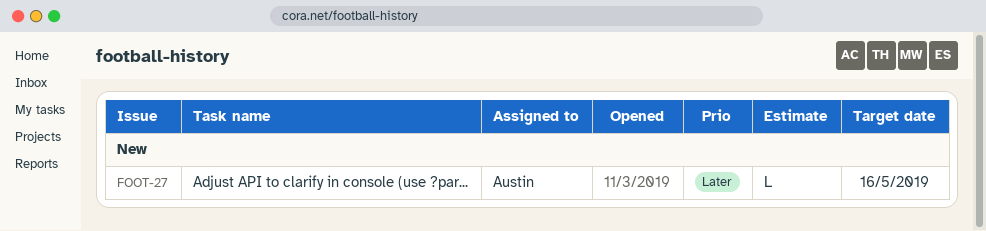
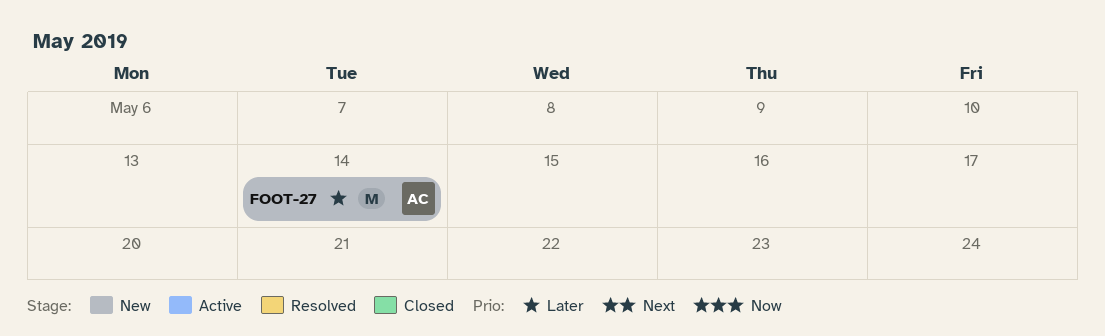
FOOT-27, estimate: L -> M
FOOT-27, due: May 16 -> May 14

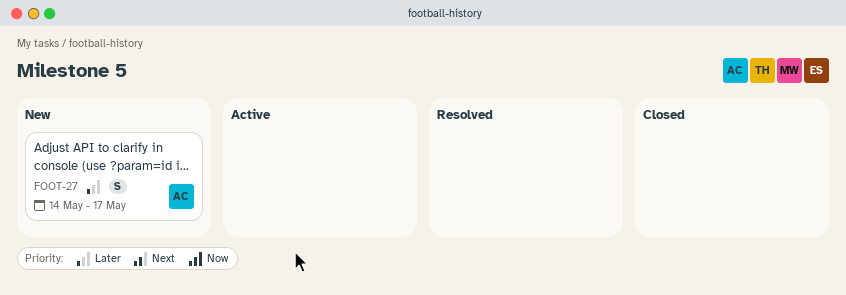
FOOT-27, estimate: M -> S
FOOT-27, due: May 14 -> May 17

